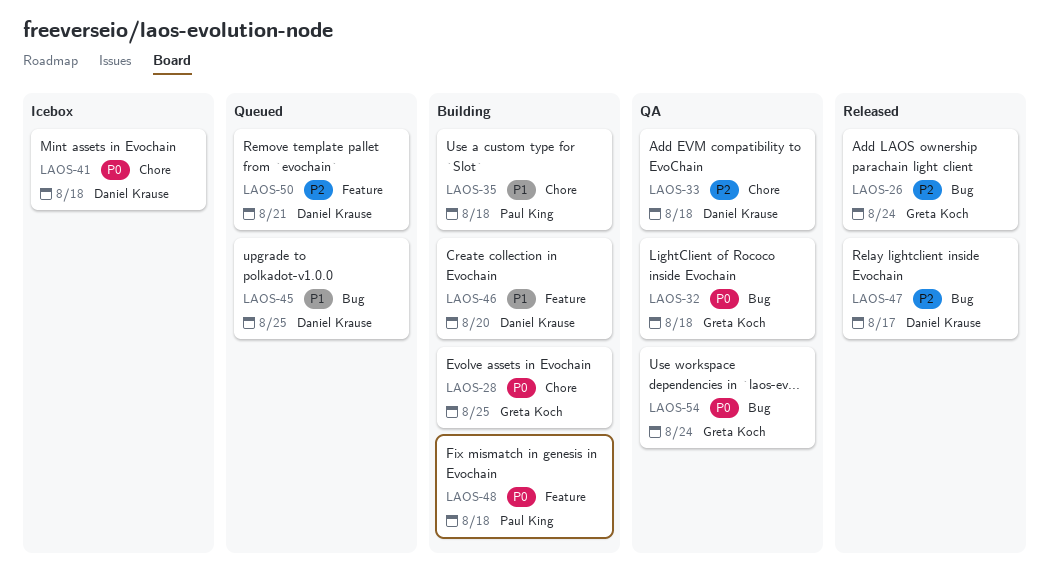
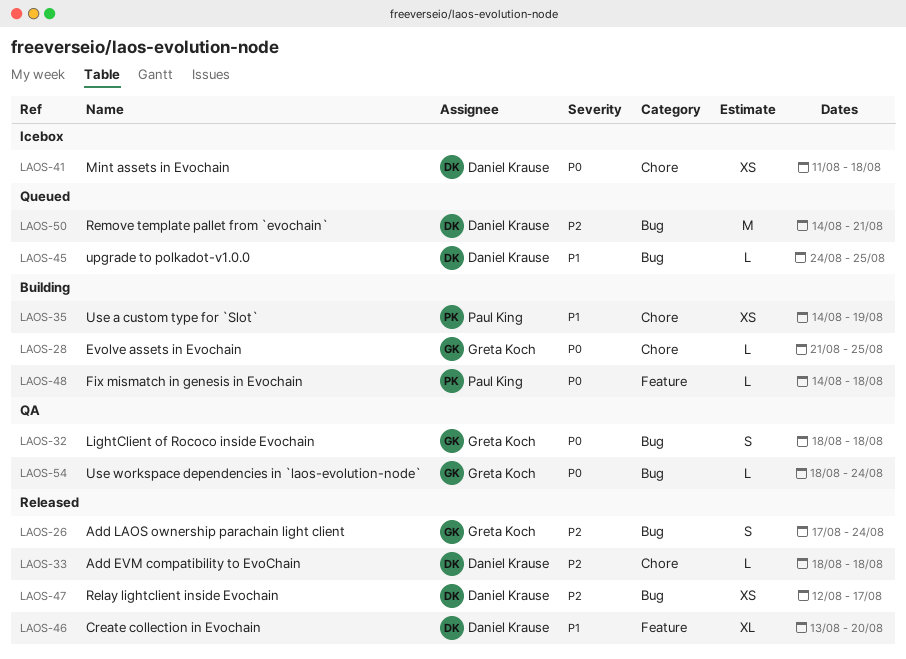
LAOS-33, status: QA -> Released
LAOS-35, due: Aug 18 -> Aug 19
LAOS-46, status: Building -> Released
LAOS-50, label: Feature -> Bug

